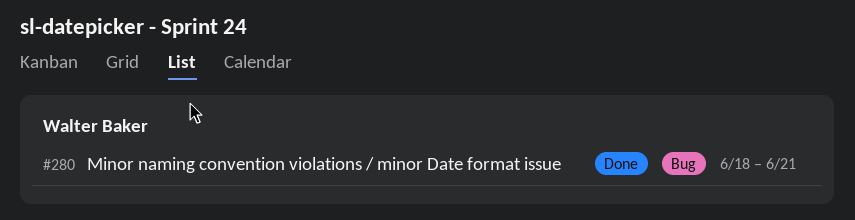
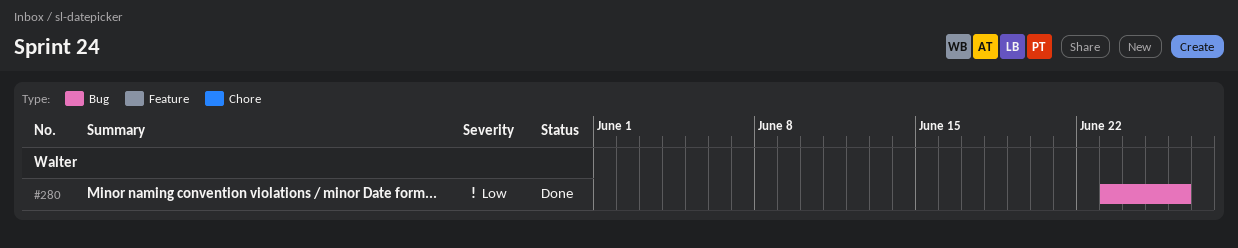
#280, start: Jun 18 -> Jun 23
#280, due: Jun 21 -> Jun 26

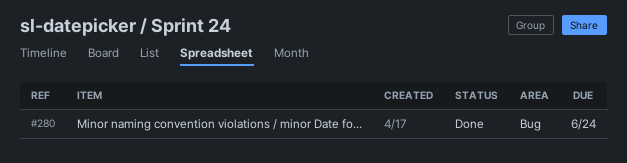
#280, due: Jun 26 -> Jun 24

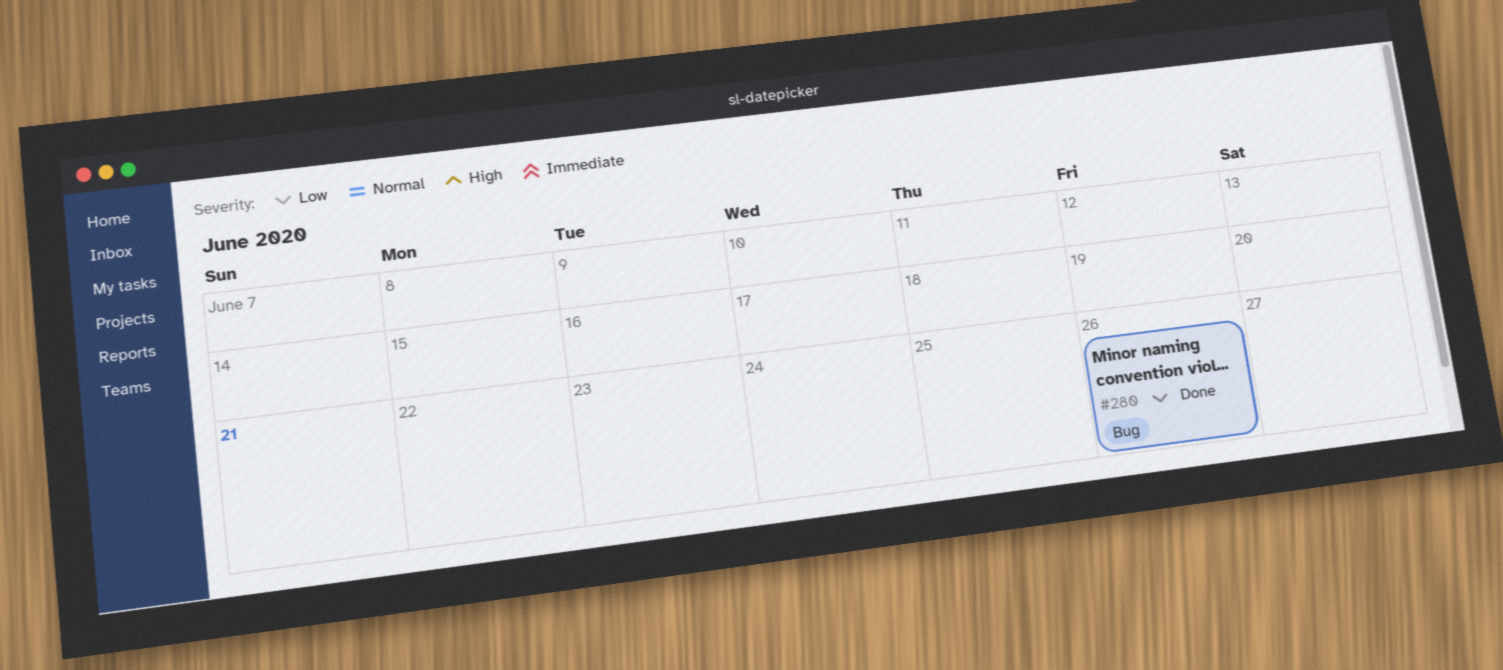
#280, due: Jun 24 -> Jun 26

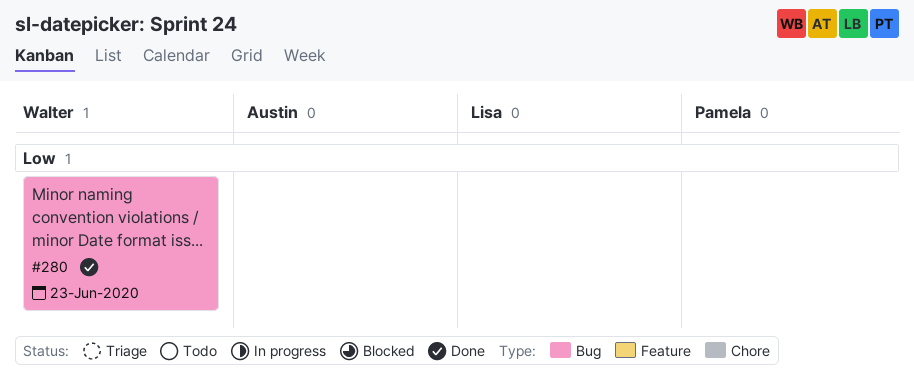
#280, due: Jun 26 -> Jun 23

